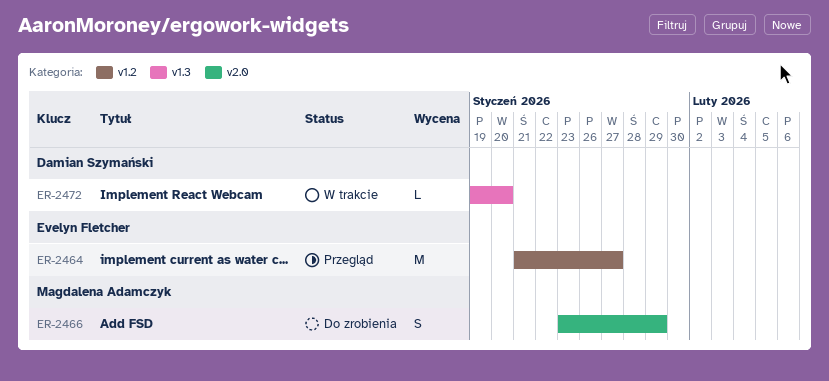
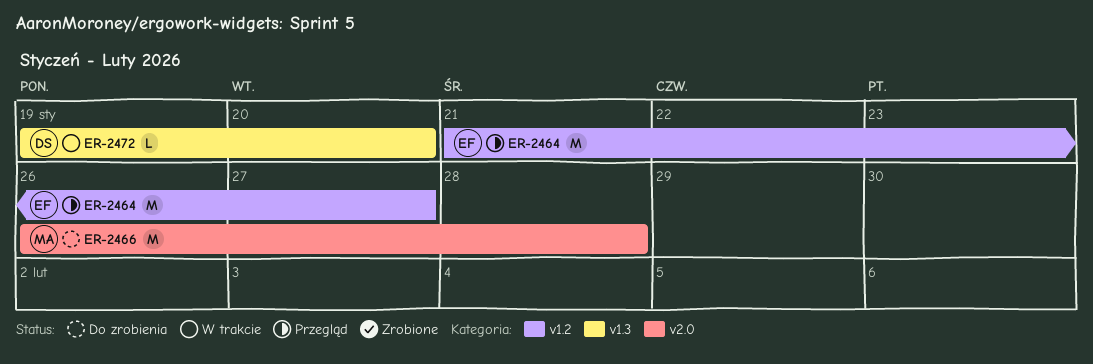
ER-2466, estimate: S -> M
ER-2466, start: Jan 23 -> Jan 26
ER-2466, due: Jan 29 -> Jan 28

